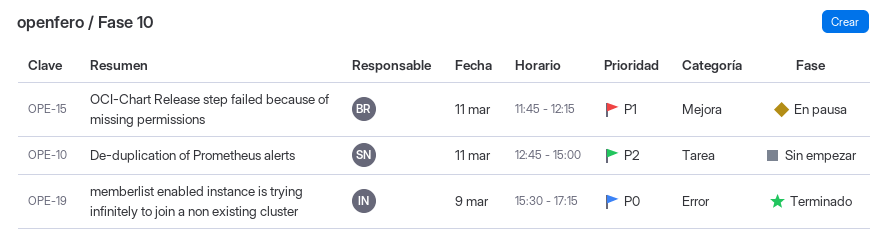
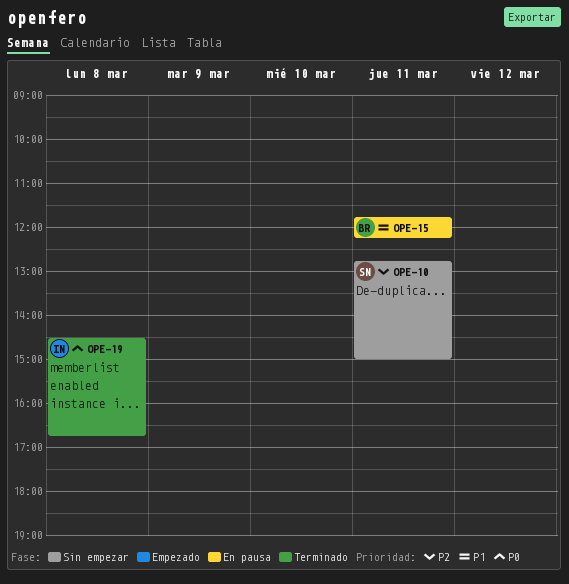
OPE-19, day: Mar 9 -> Mar 8
OPE-19, begins: 15:30 -> 14:30
OPE-19, ends: 17:15 -> 16:45

